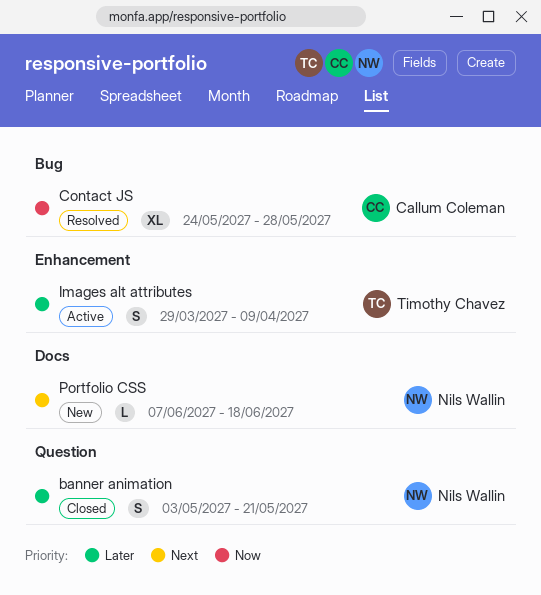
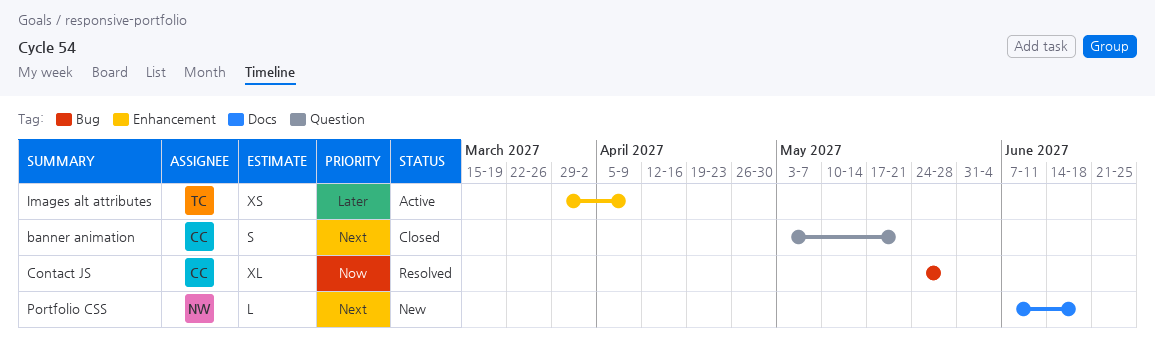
banner animation, owner: Nils Wallin -> Callum Coleman
banner animation, priority: Later -> Next
Images alt attributes, estimate: S -> XS

